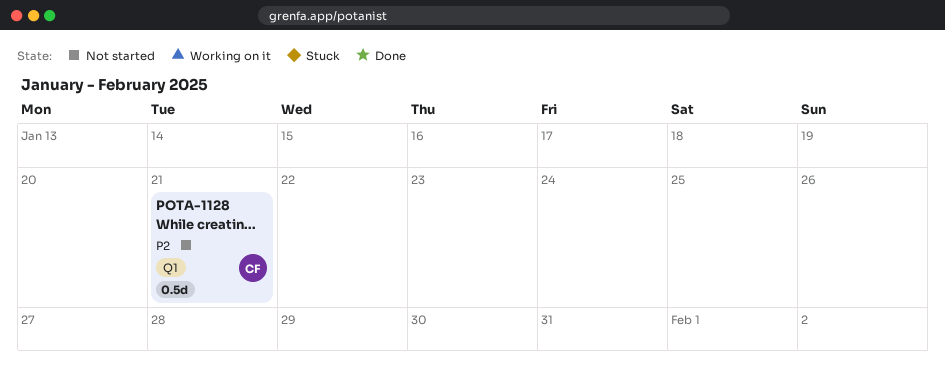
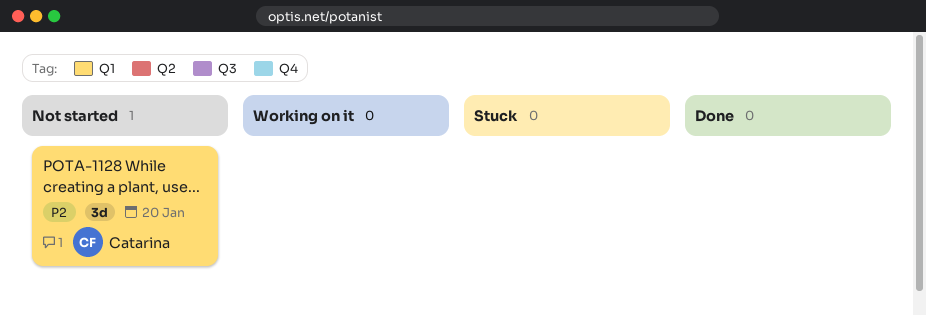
POTA-1128, estimate: 0.5d -> 3d
POTA-1128, due: Jan 21 -> Jan 20

